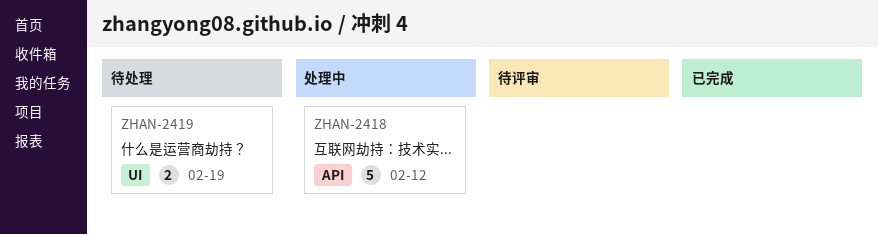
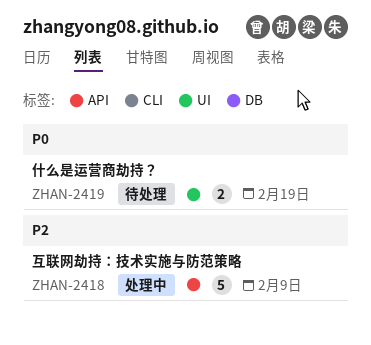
ZHAN-2418, due: Feb 12 -> Feb 9

